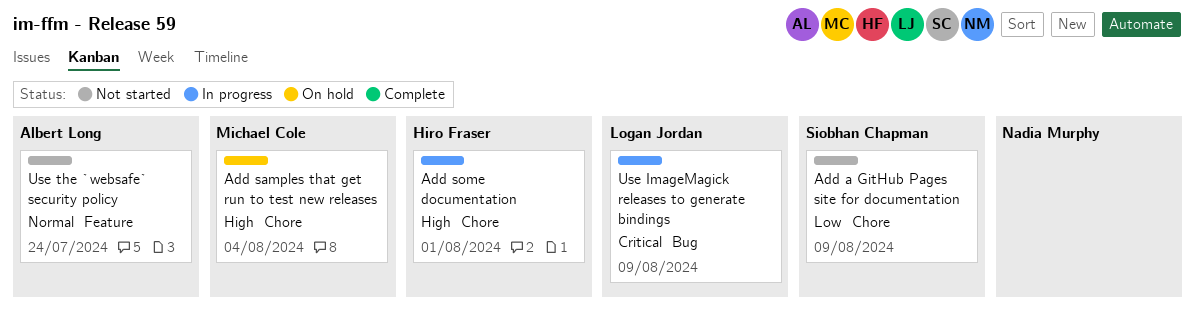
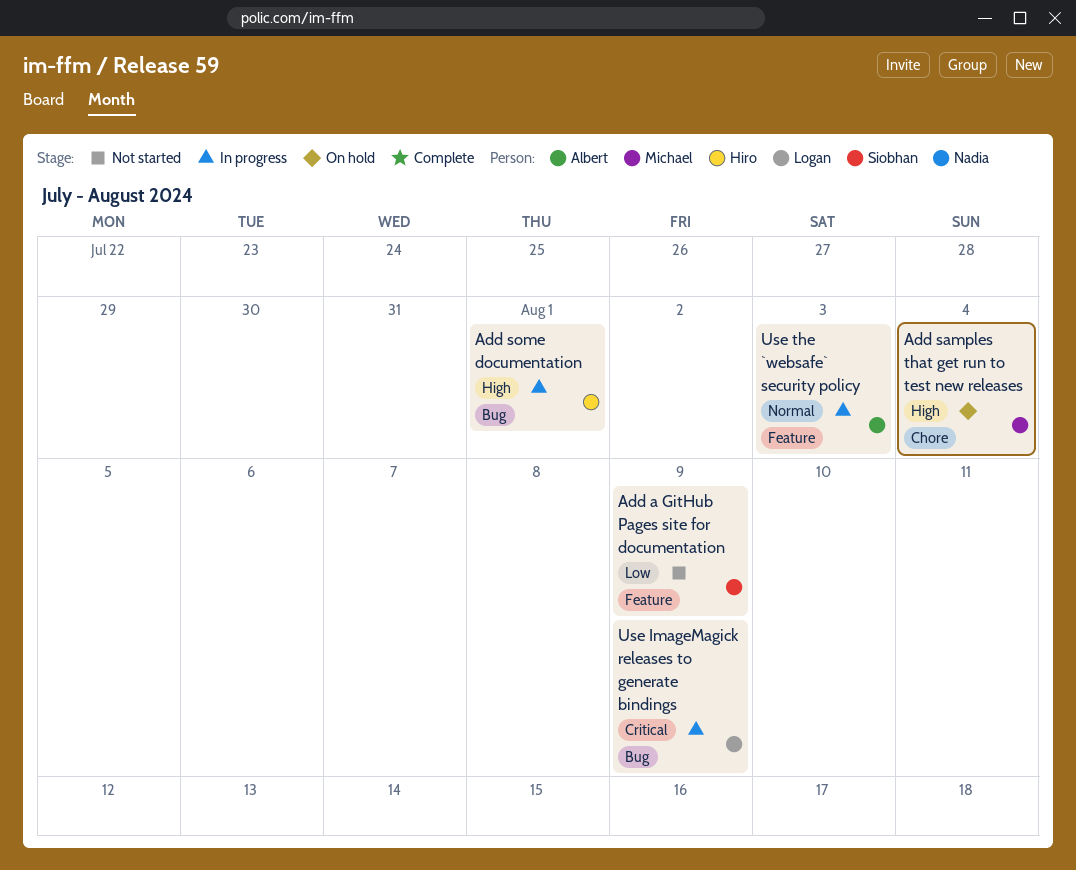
Add a GitHub Pages site for documentation, label: Chore -> Feature
Add some documentation, label: Chore -> Bug
Use the `websafe` security policy, status: Not started -> In progress
Use the `websafe` security policy, due: Jul 24 -> Aug 3

